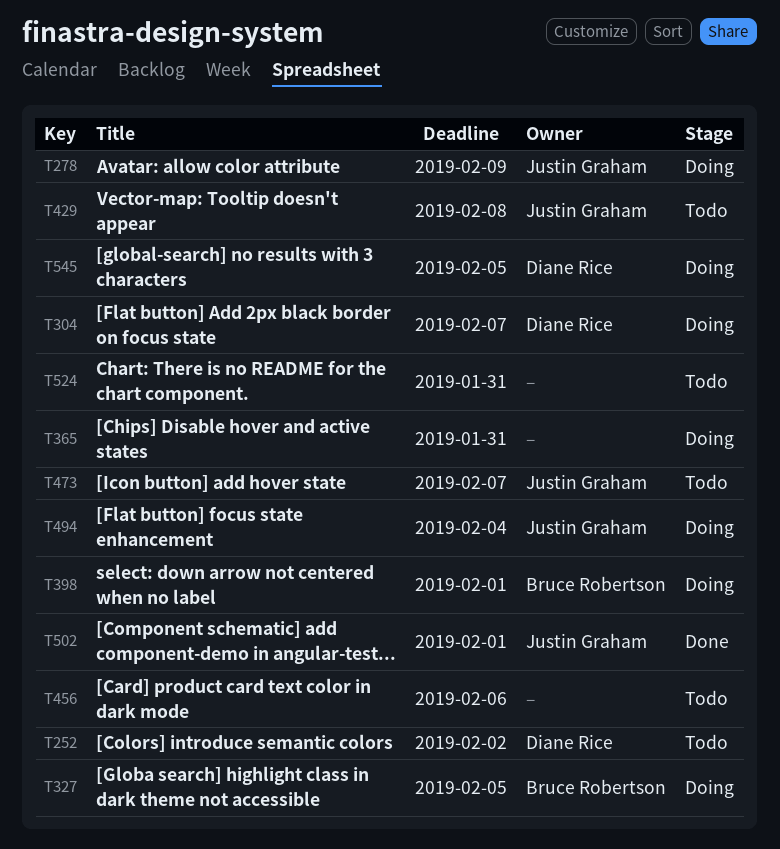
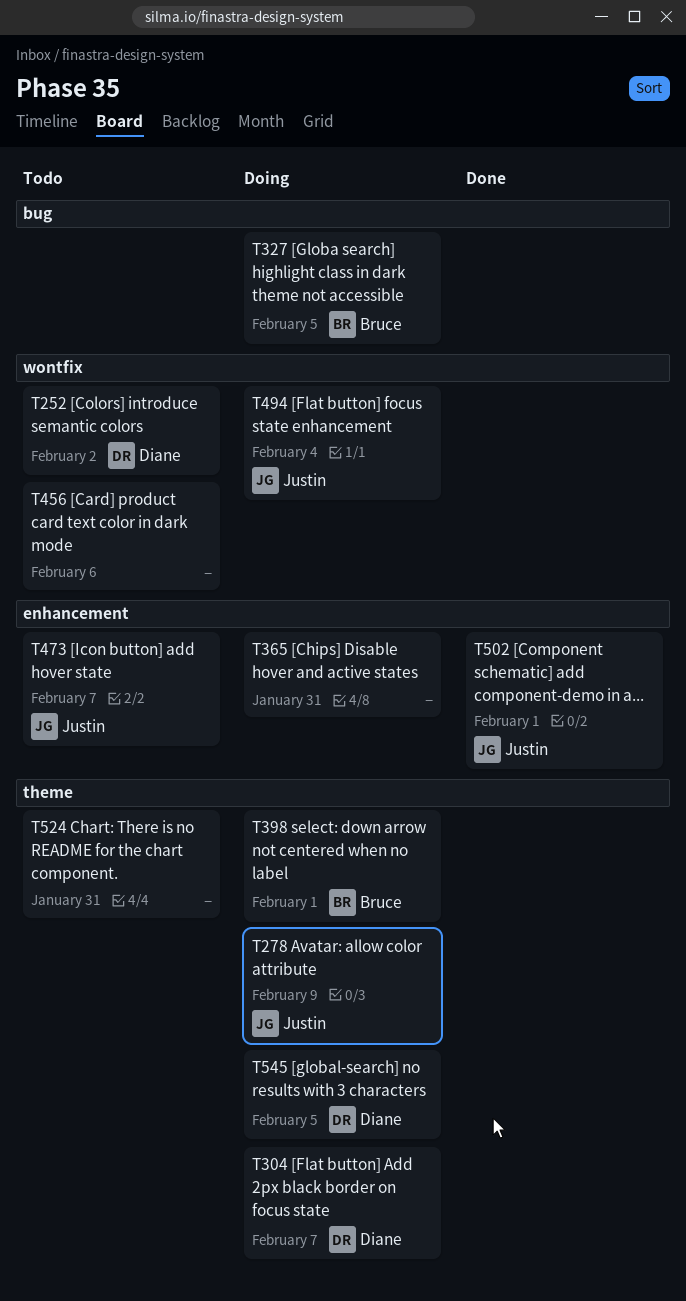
T429: present -> none

